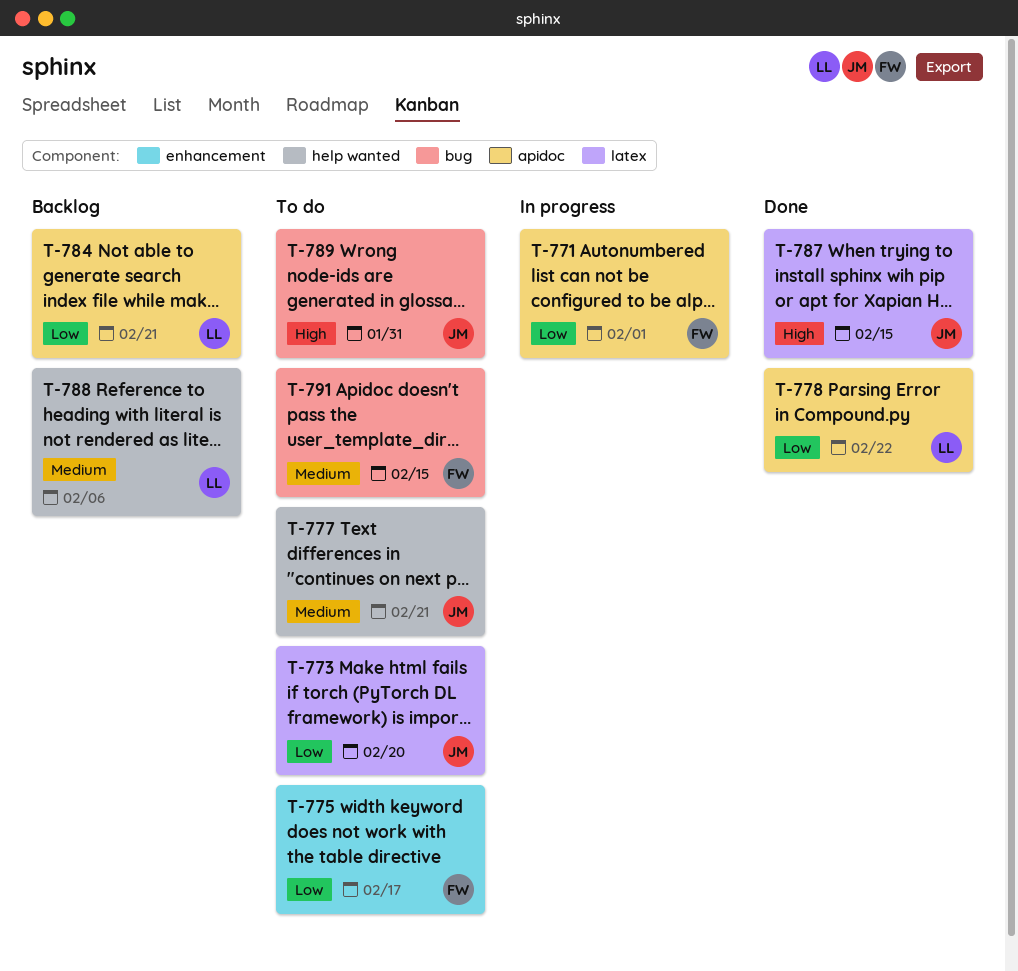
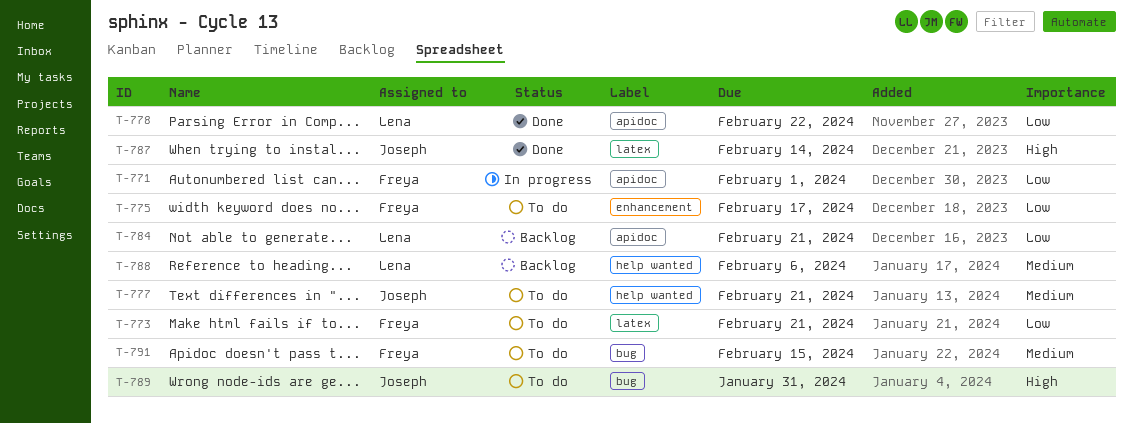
T-773, owner: Joseph -> Freya
T-773, due: Feb 20 -> Feb 21
T-787, due: Feb 15 -> Feb 14

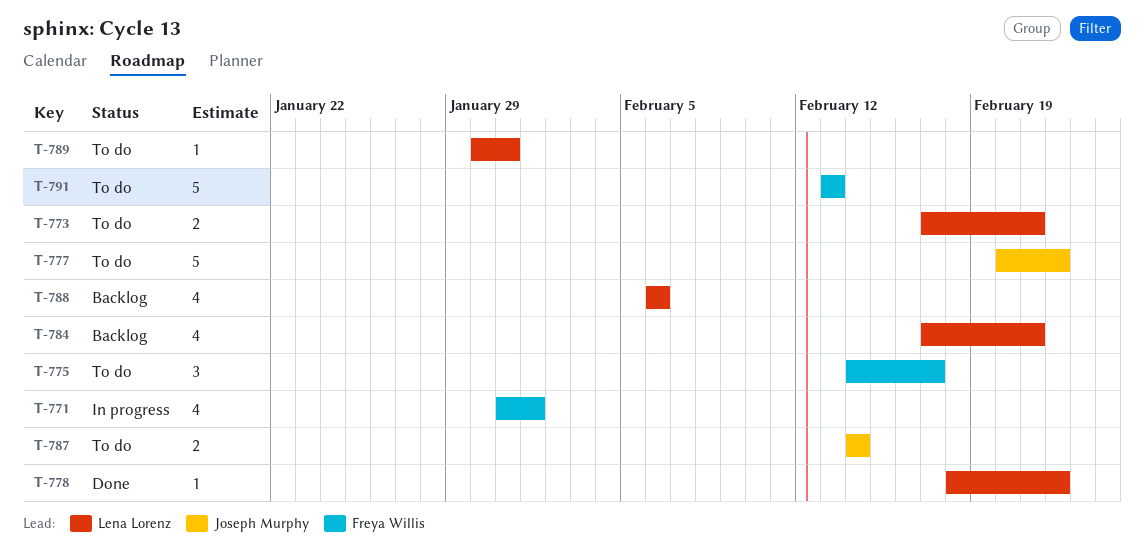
T-773, owner: Freya Willis -> Lena Lorenz
T-777, due: Feb 21 -> Feb 22
T-787, status: Done -> To do
T-789, owner: Joseph Murphy -> Lena Lorenz
T-791, due: Feb 15 -> Feb 13

